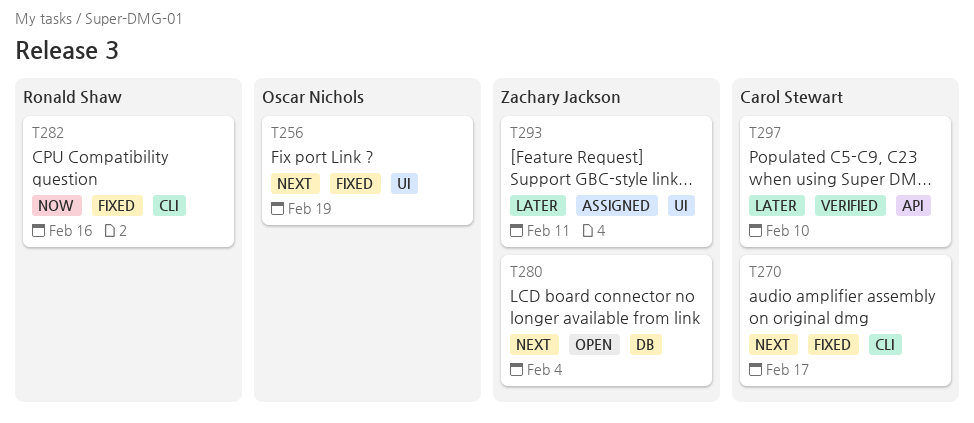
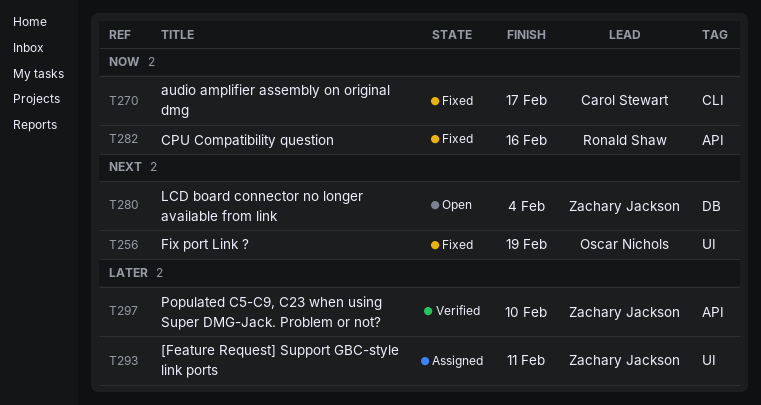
T270, priority: Next -> Now
T282, label: CLI -> API
T297, owner: Carol Stewart -> Zachary Jackson

